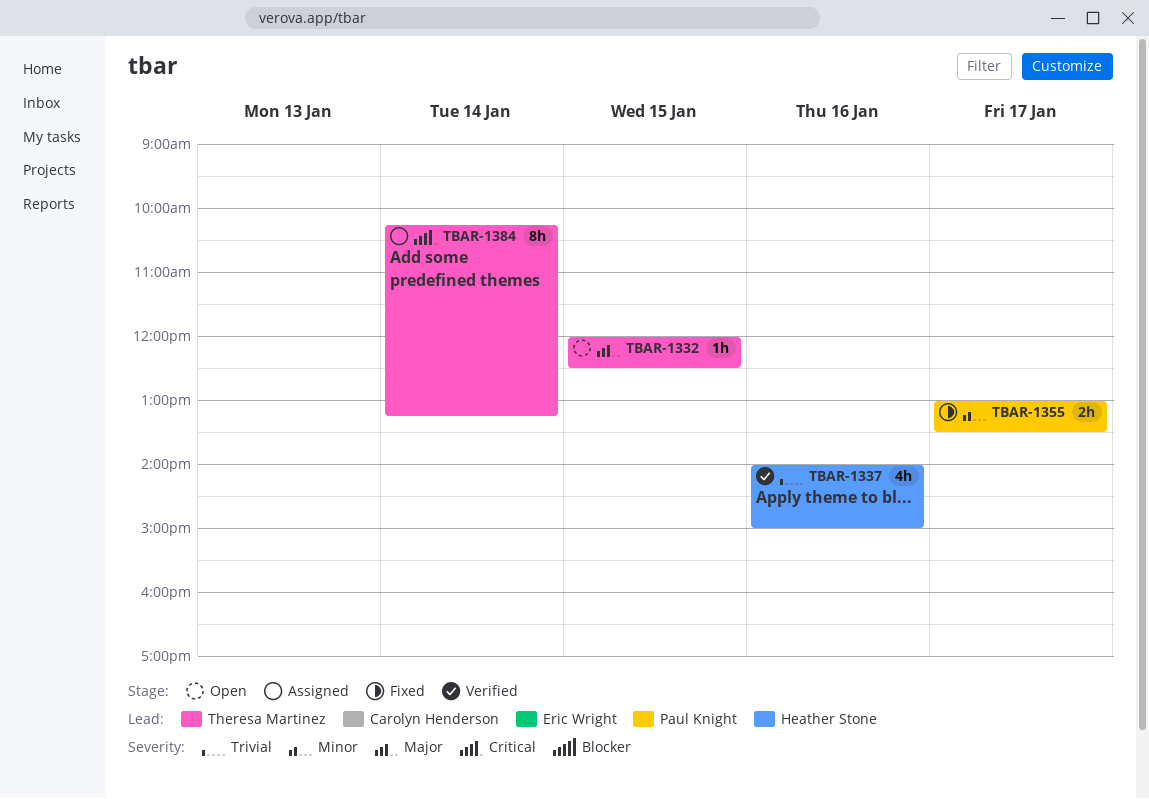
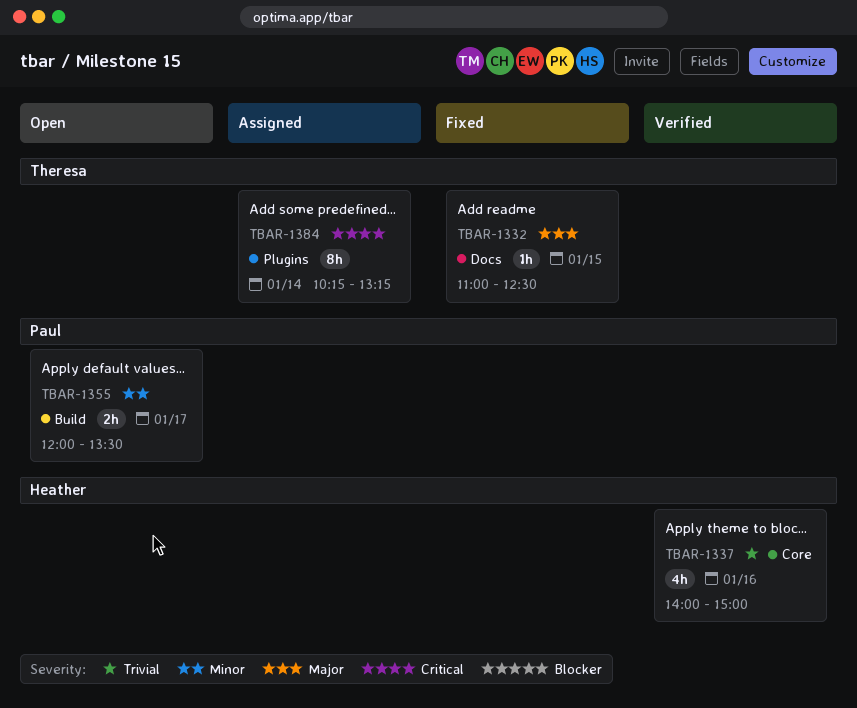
TBAR-1332, status: Open -> Fixed
TBAR-1332, begins: 12:00 -> 11:00
TBAR-1355, status: Fixed -> Open
TBAR-1355, begins: 13:00 -> 12:00

